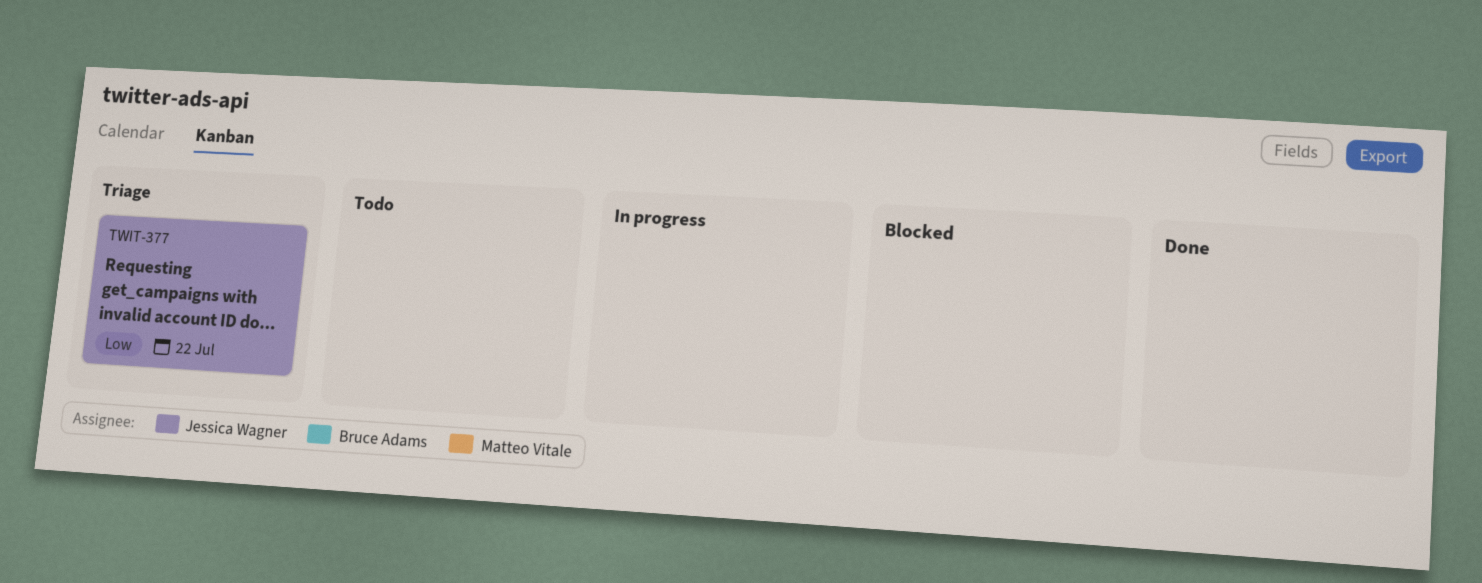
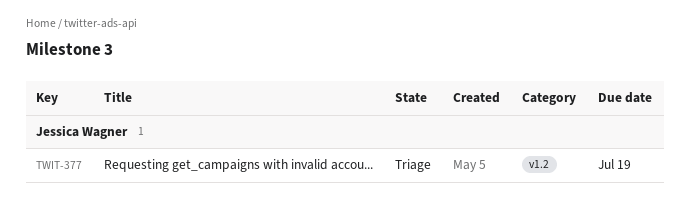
TWIT-377, due: Jul 22 -> Jul 19

